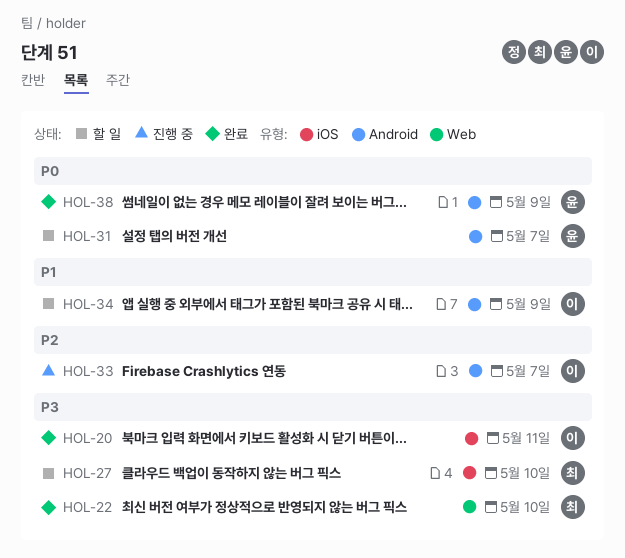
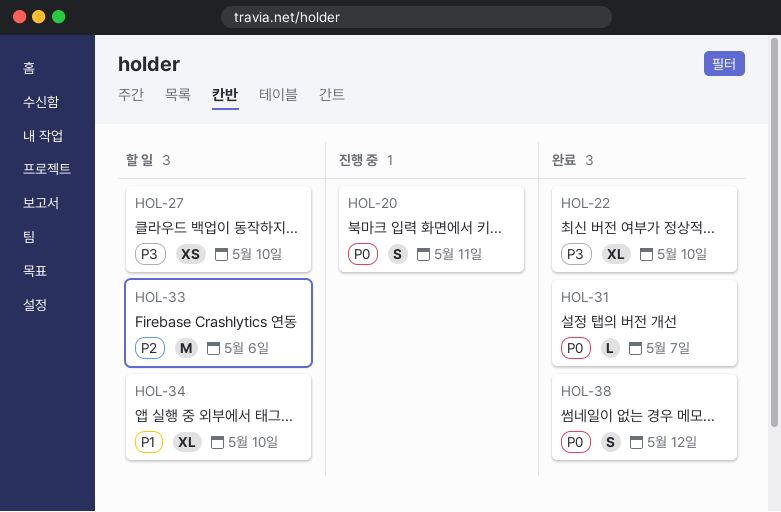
HOL-20, status: 완료 -> 진행 중
HOL-20, priority: P3 -> P0
HOL-31, status: 할 일 -> 완료
HOL-33, status: 진행 중 -> 할 일
HOL-33, due: May 7 -> May 6
HOL-34, due: May 9 -> May 10
HOL-38, due: May 9 -> May 12

